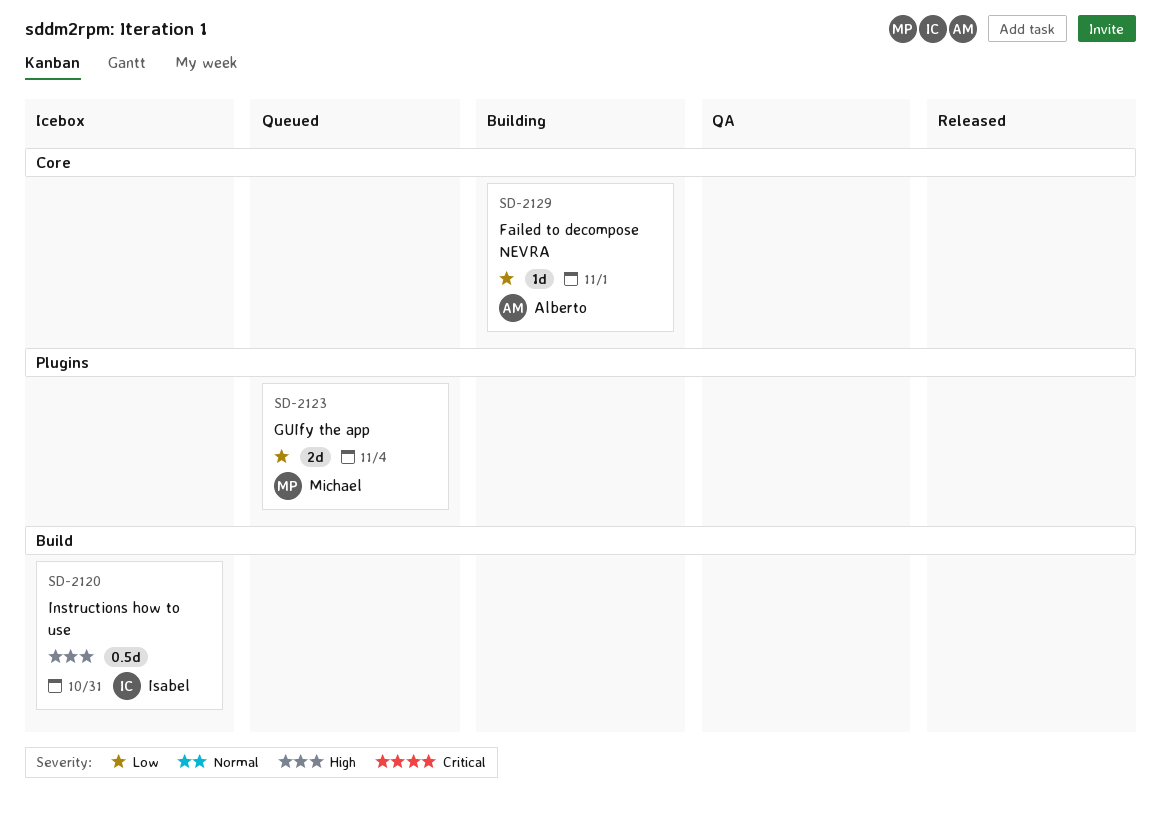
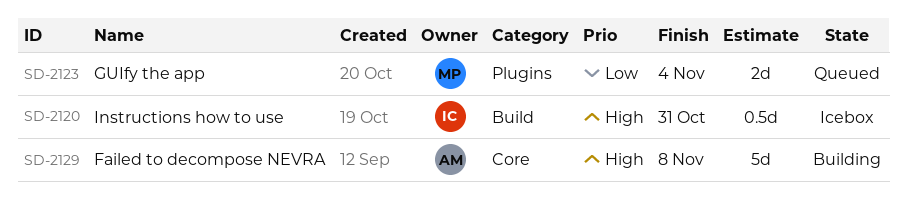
SD-2129, priority: Low -> High
SD-2129, estimate: 1d -> 5d
SD-2129, due: Nov 1 -> Nov 8

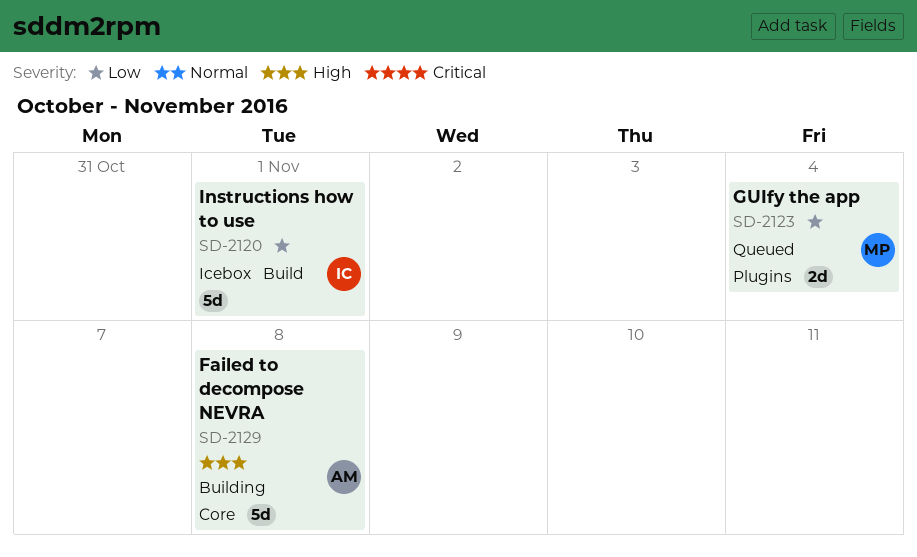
SD-2120, priority: High -> Low
SD-2120, estimate: 0.5d -> 5d
SD-2120, due: Oct 31 -> Nov 1

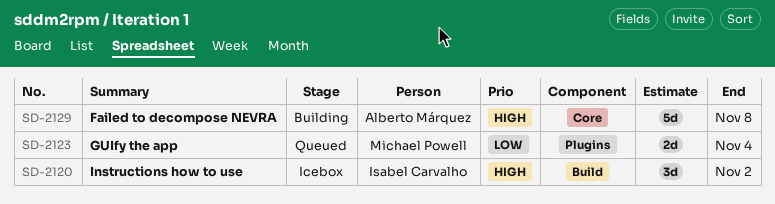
SD-2120, priority: Low -> High
SD-2120, estimate: 5d -> 3d
SD-2120, due: Nov 1 -> Nov 2

